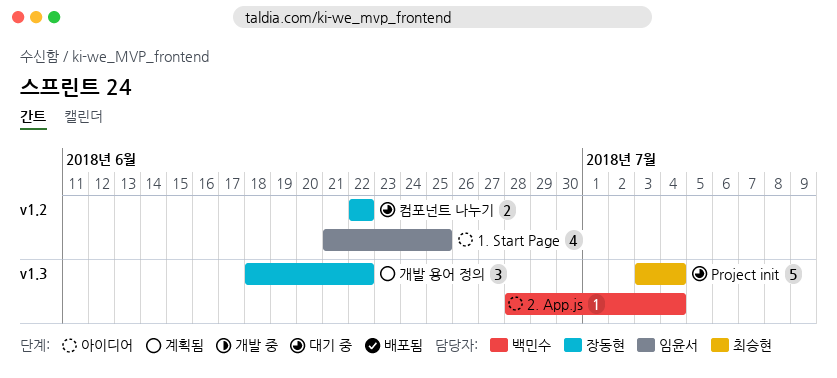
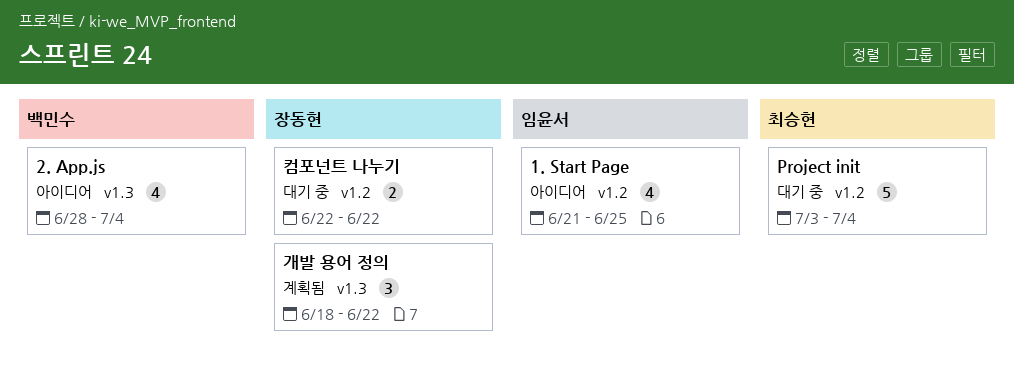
2. App.js, estimate: 1 -> 4
Project init, label: v1.3 -> v1.2

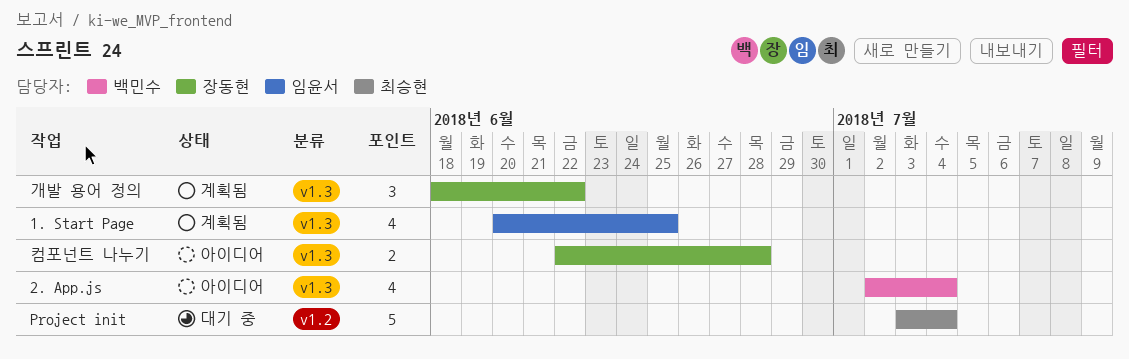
1. Start Page, status: 아이디어 -> 계획됨
1. Start Page, label: v1.2 -> v1.3
1. Start Page, start: Jun 21 -> Jun 20
2. App.js, start: Jun 28 -> Jul 2
컴포넌트 나누기, status: 대기 중 -> 아이디어
컴포넌트 나누기, label: v1.2 -> v1.3
컴포넌트 나누기, due: Jun 22 -> Jun 28

